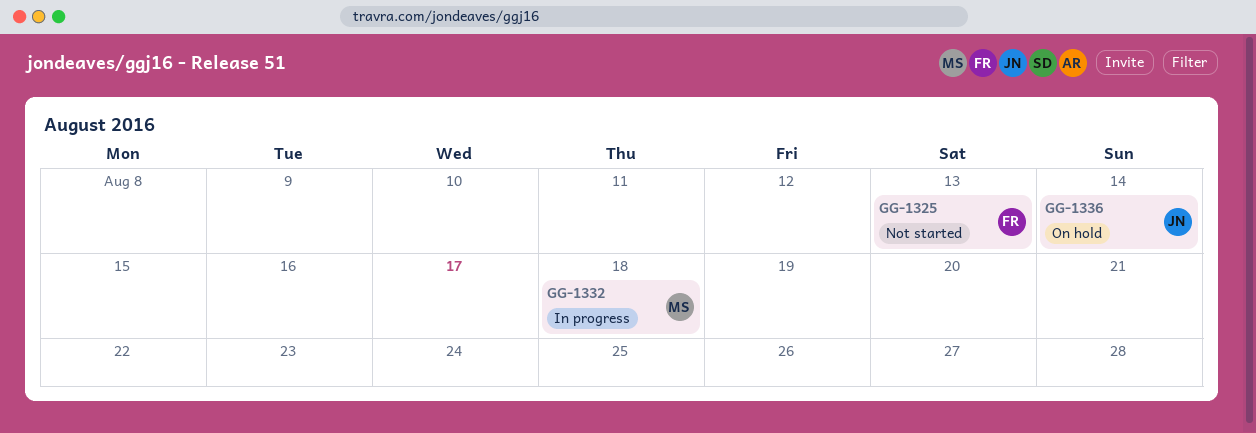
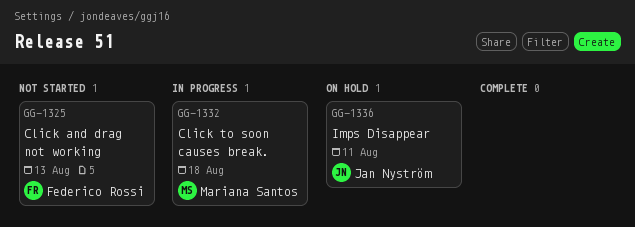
GG-1336, due: Aug 14 -> Aug 11

